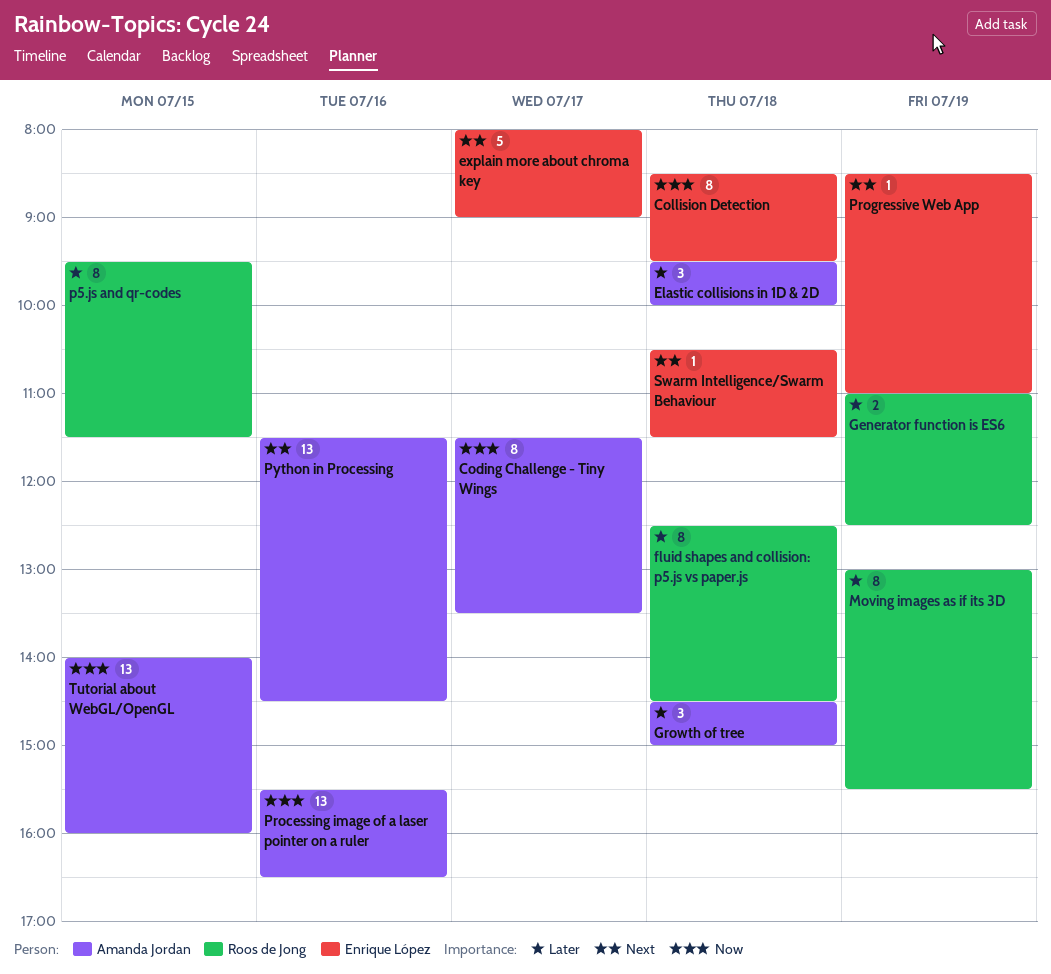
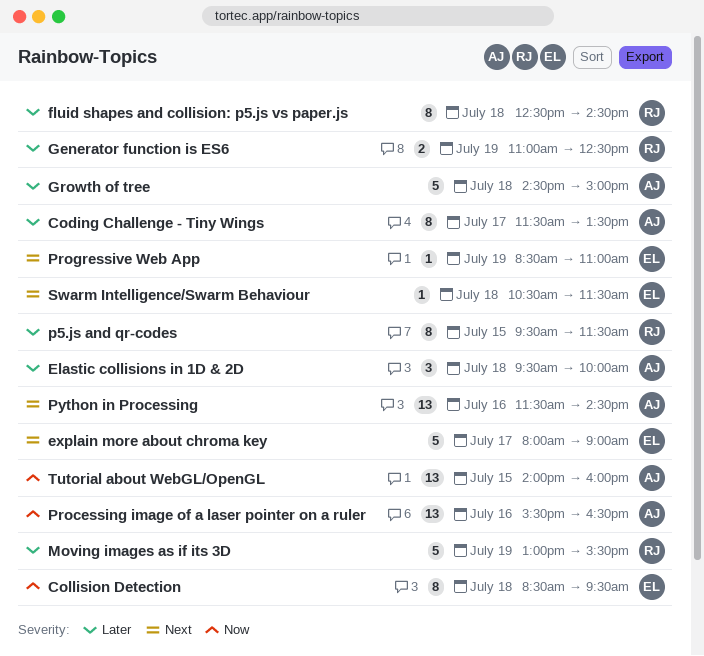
Coding Challenge - Tiny Wings, priority: Now -> Later
Growth of tree, estimate: 3 -> 5
Moving images as if its 3D, estimate: 8 -> 5

